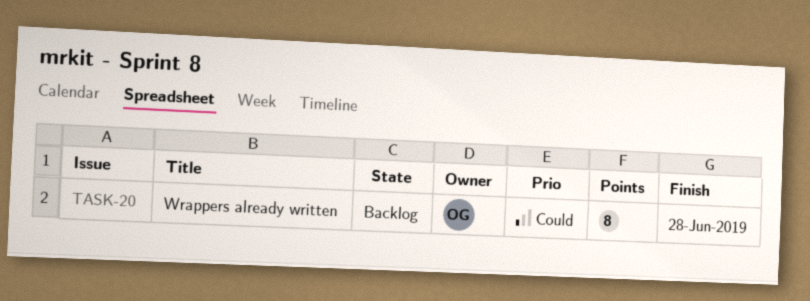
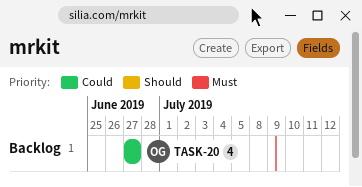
TASK-20, estimate: 8 -> 4
TASK-20, due: Jun 28 -> Jun 27

